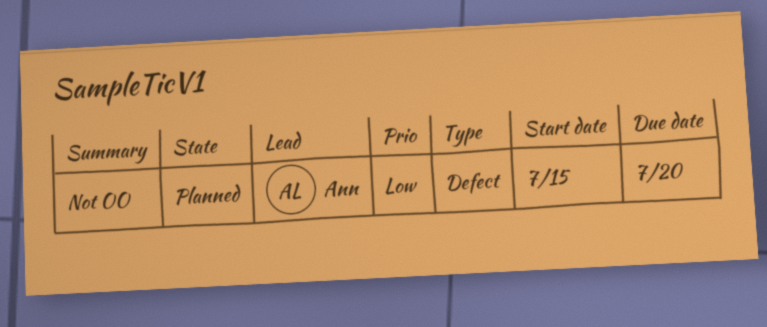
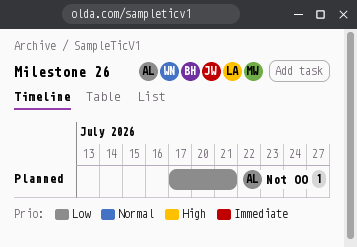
Not OO, start: Jul 15 -> Jul 17
Not OO, due: Jul 20 -> Jul 21

